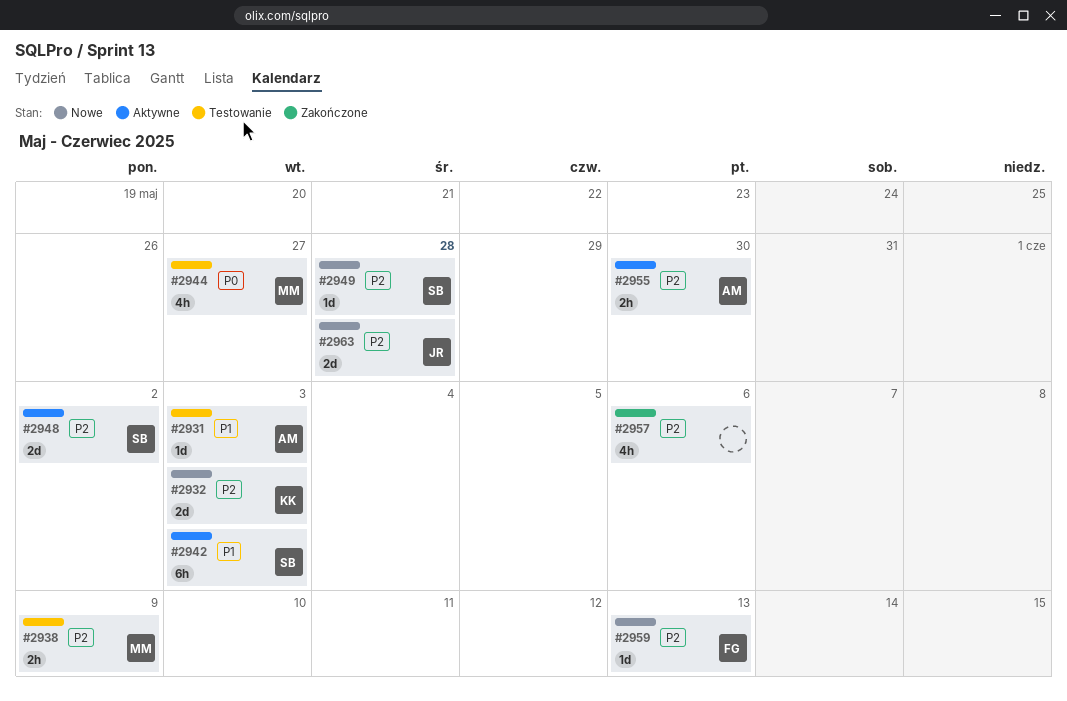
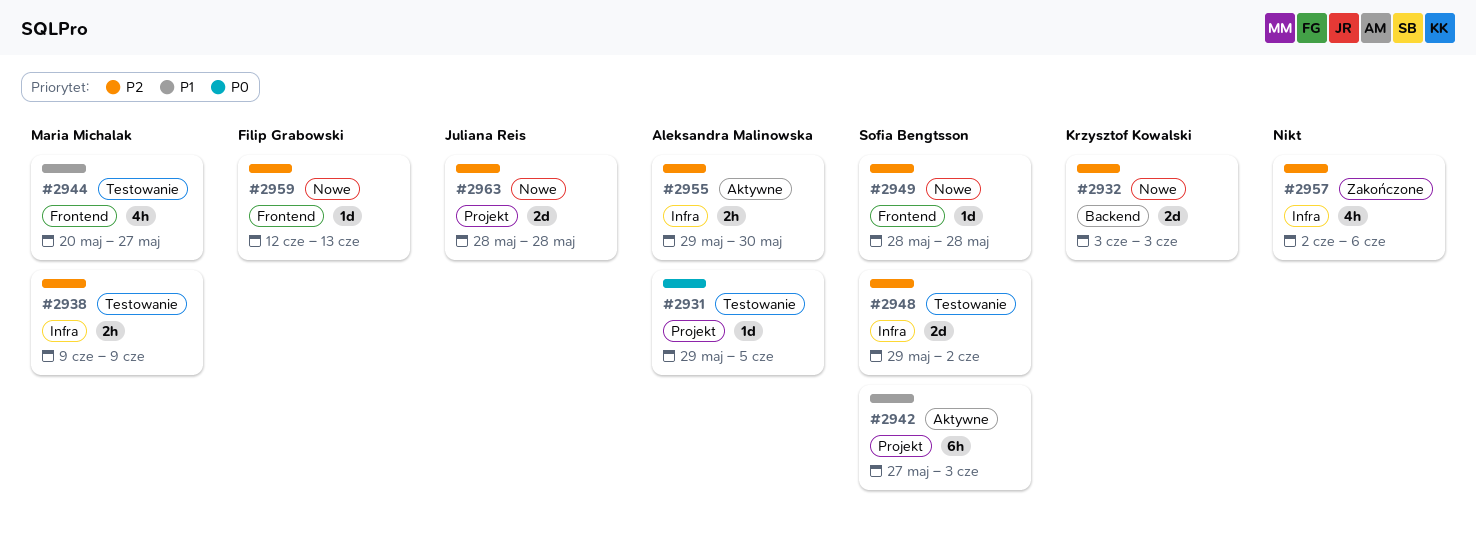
#2931, priority: P1 -> P0
#2931, due: Jun 3 -> Jun 5
#2944, priority: P0 -> P1
#2948, status: Aktywne -> Testowanie

